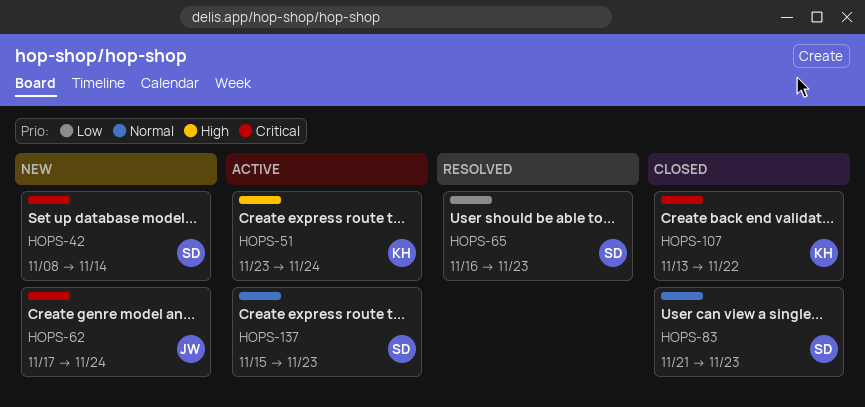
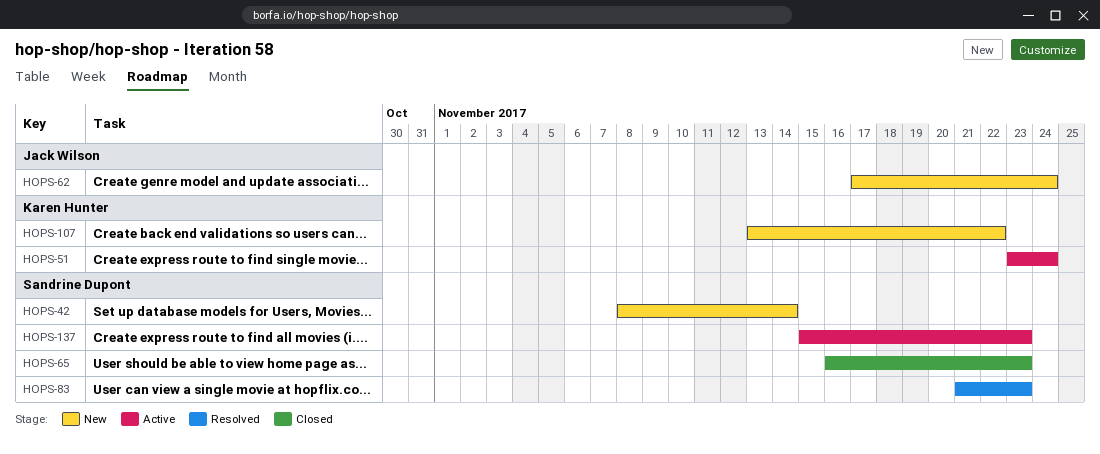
HOPS-65, status: Resolved -> Closed
HOPS-83, status: Closed -> Resolved
HOPS-107, status: Closed -> New

